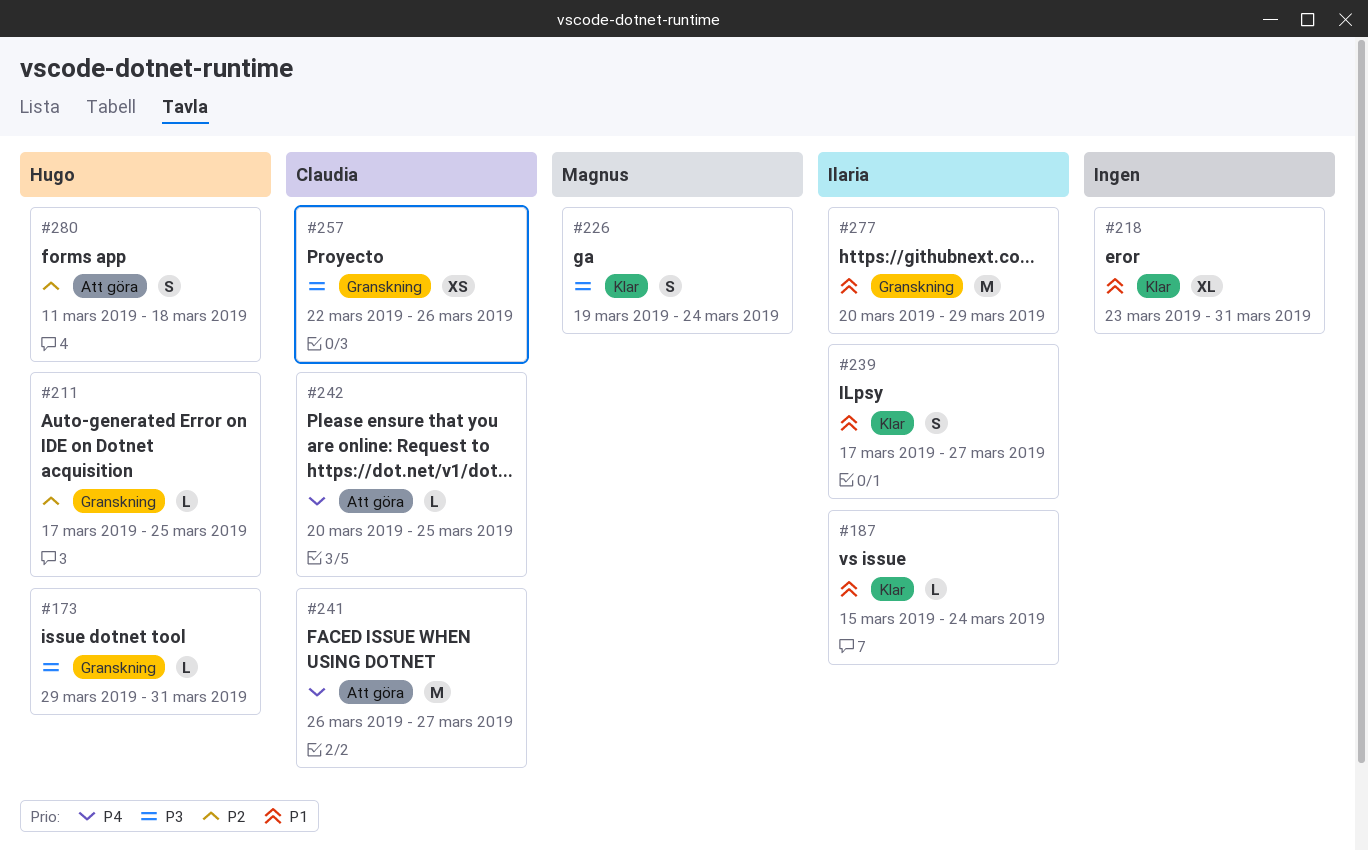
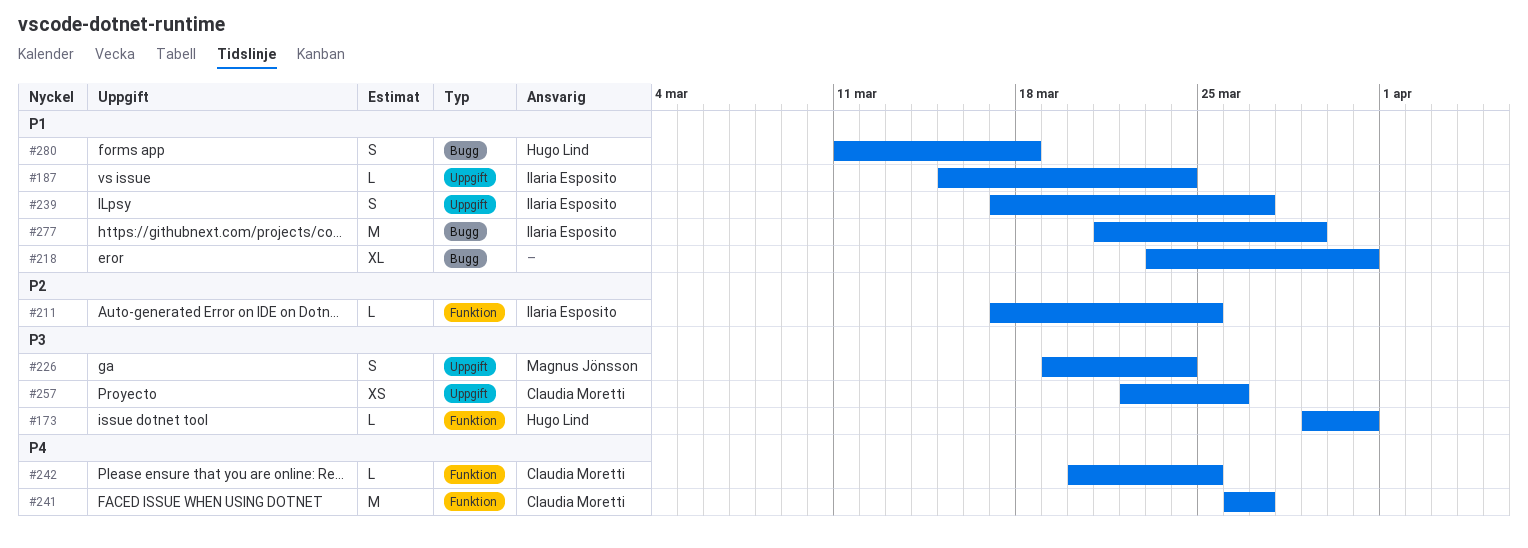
#211, owner: Hugo Lind -> Ilaria Esposito
#277, start: Mar 20 -> Mar 21
#280, priority: P2 -> P1

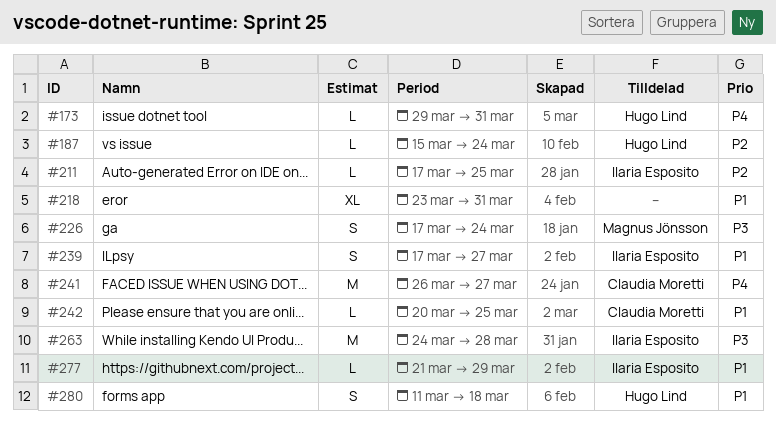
#173, priority: P3 -> P4
#187, owner: Ilaria Esposito -> Hugo Lind
#187, priority: P1 -> P2
#226, start: Mar 19 -> Mar 17
#242, priority: P4 -> P1
#257: present -> none
#263: none -> present
#277, estimate: M -> L

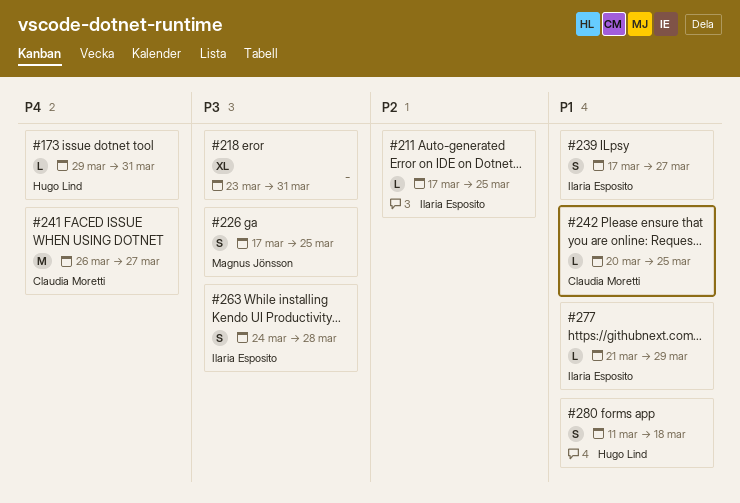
#187: present -> none
#218, priority: P1 -> P3
#226, due: Mar 24 -> Mar 25
#263, estimate: M -> S

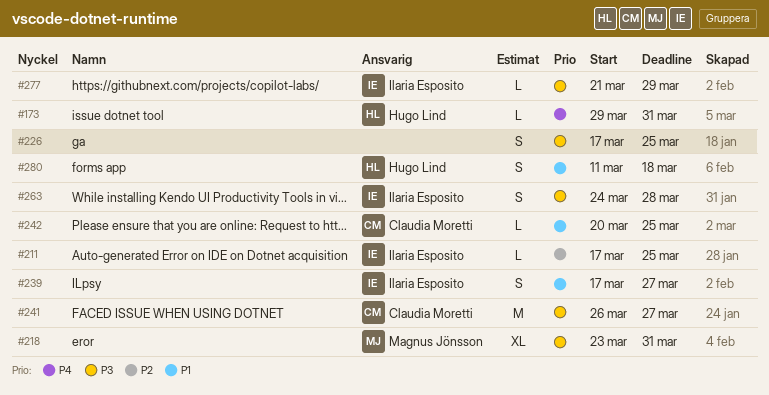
#218, owner: none -> Magnus Jönsson
#226, owner: Magnus Jönsson -> none
#241, priority: P4 -> P3
#277, priority: P1 -> P3

